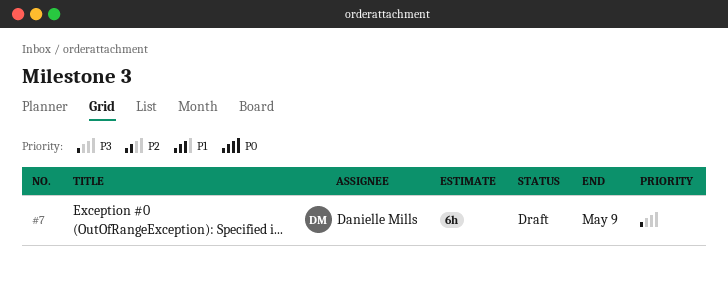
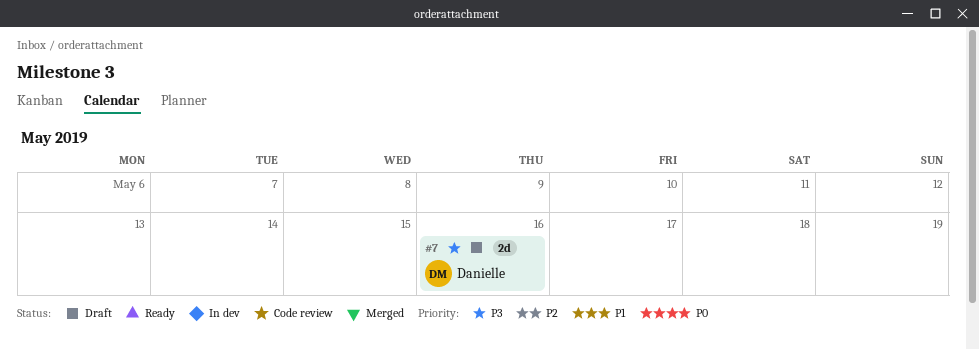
#7, estimate: 6h -> 2d
#7, due: May 9 -> May 16

